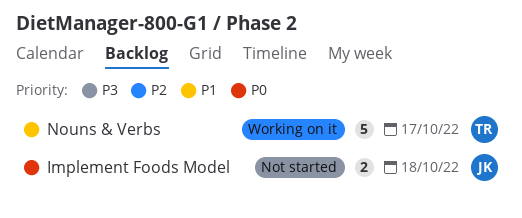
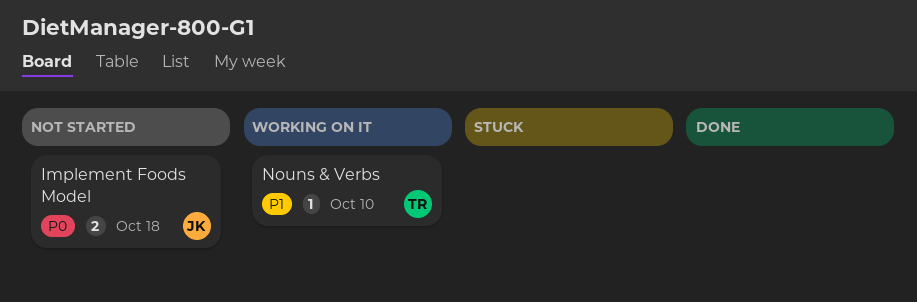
Nouns & Verbs, estimate: 5 -> 1
Nouns & Verbs, due: Oct 17 -> Oct 10

